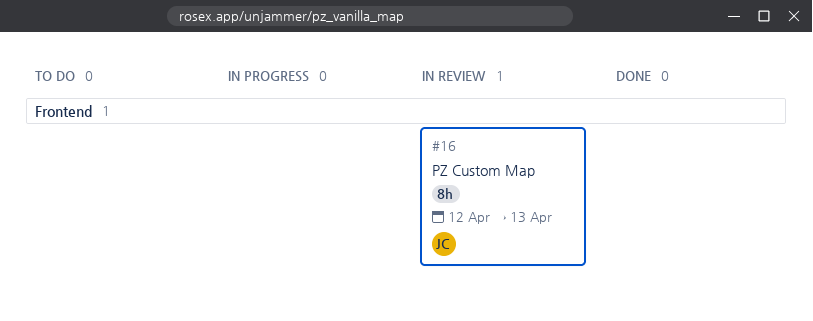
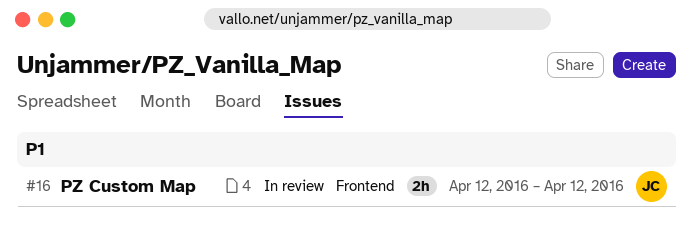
#16, estimate: 8h -> 2h
#16, due: Apr 13 -> Apr 12

